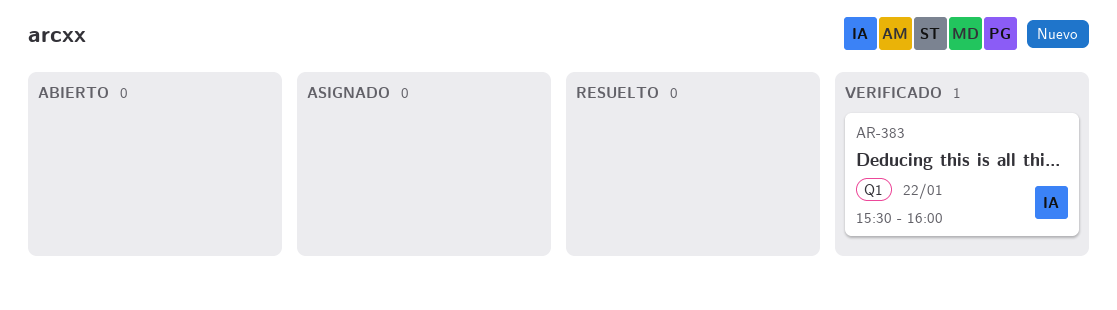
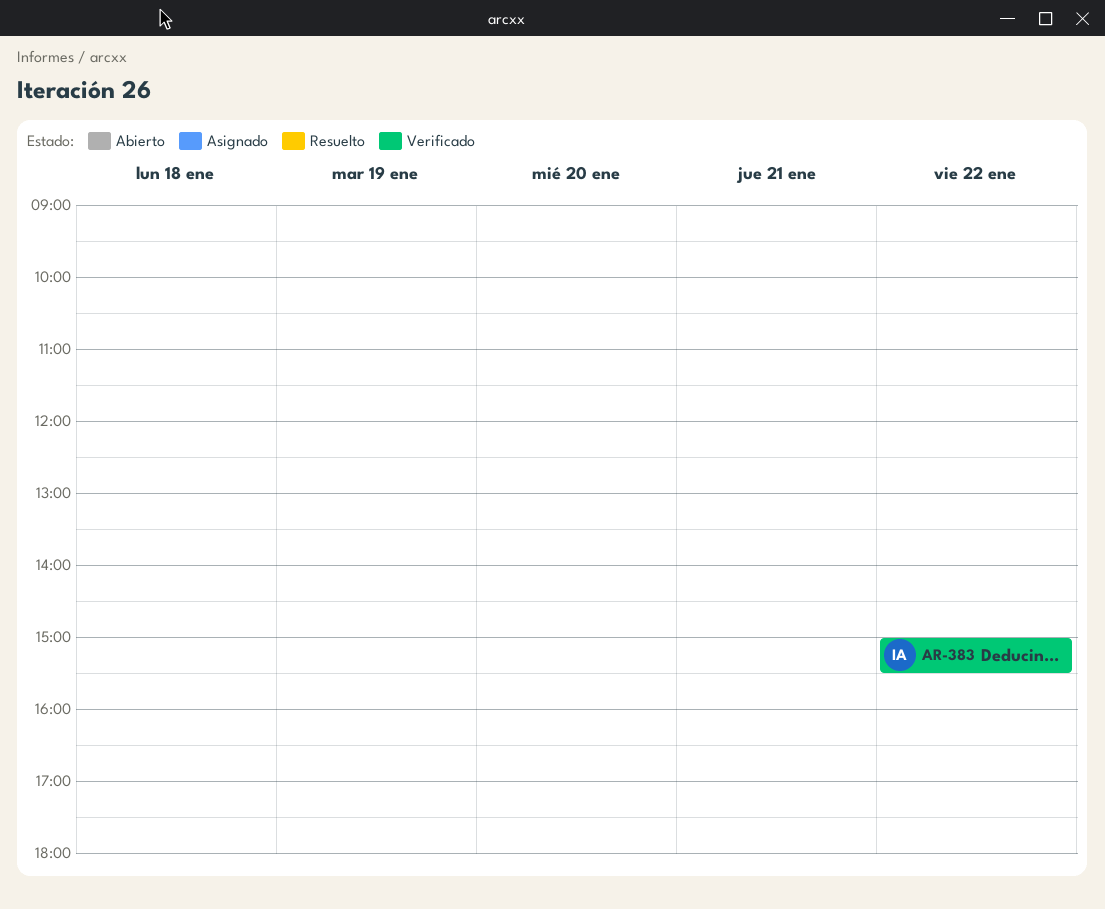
AR-383, begins: 15:30 -> 15:00
AR-383, ends: 16:00 -> 15:30

